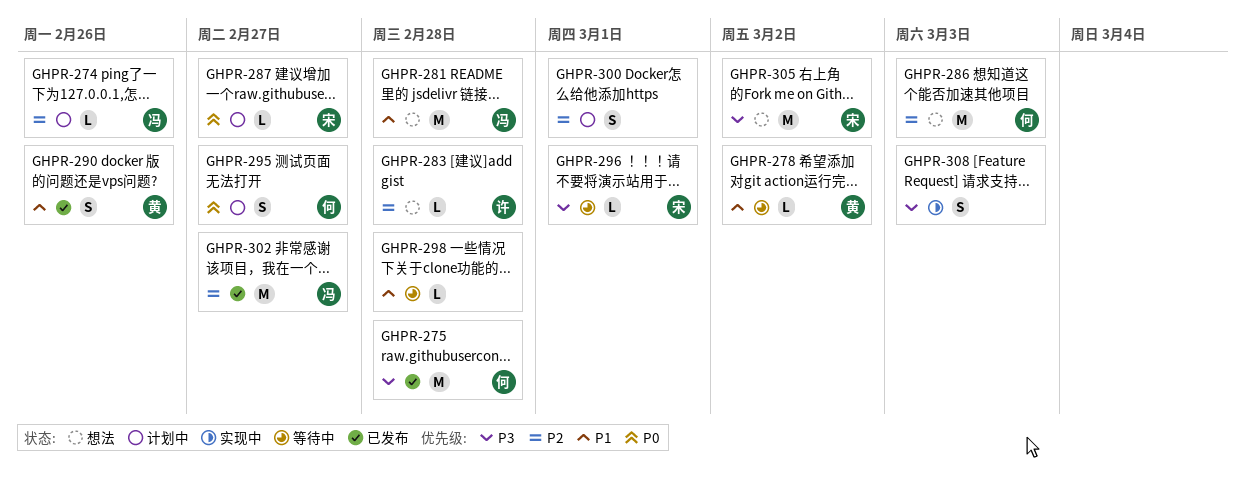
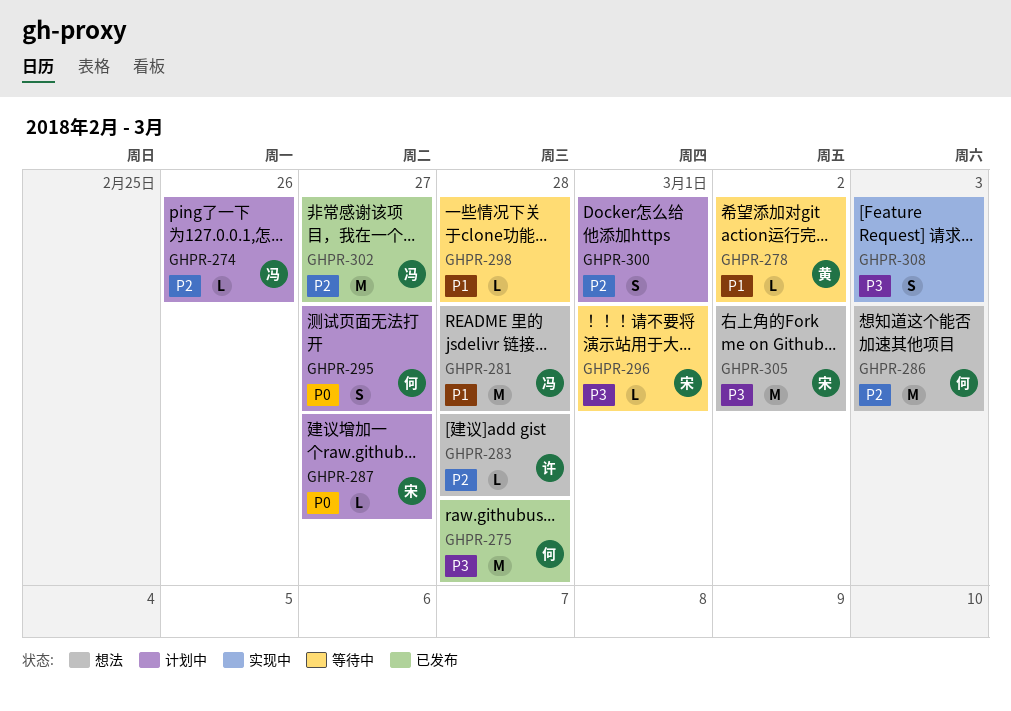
GHPR-290: present -> none

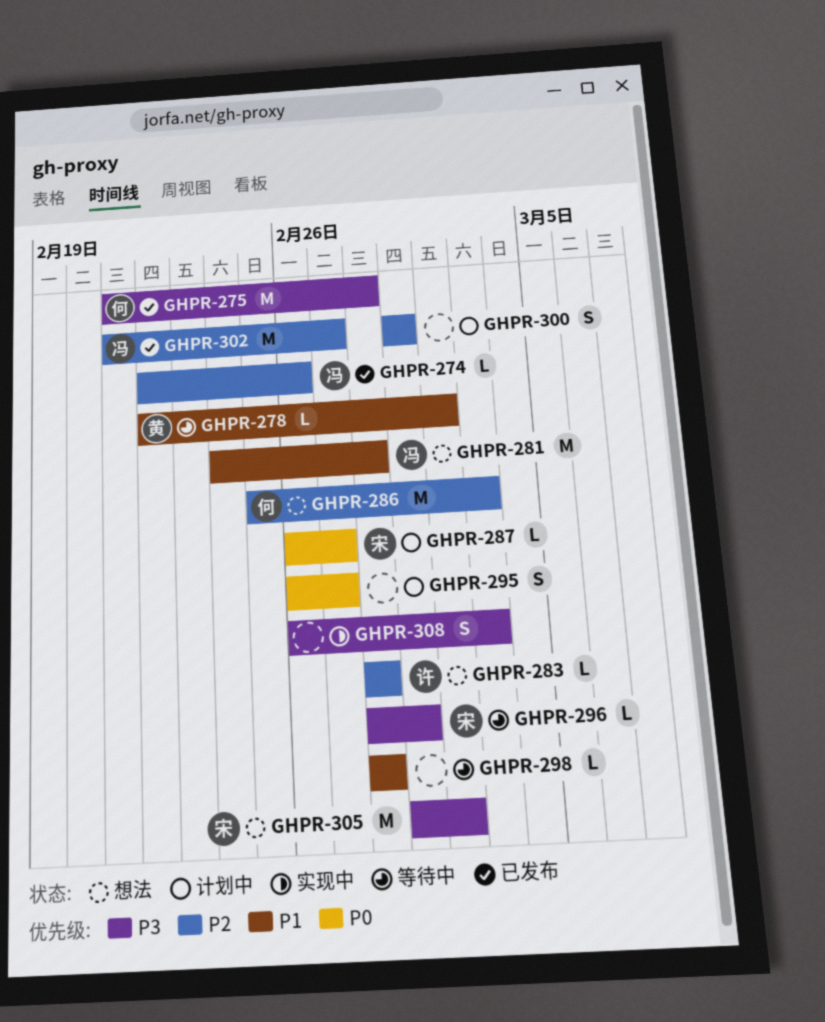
GHPR-274, status: 计划中 -> 已发布
GHPR-295, owner: 何 -> none

